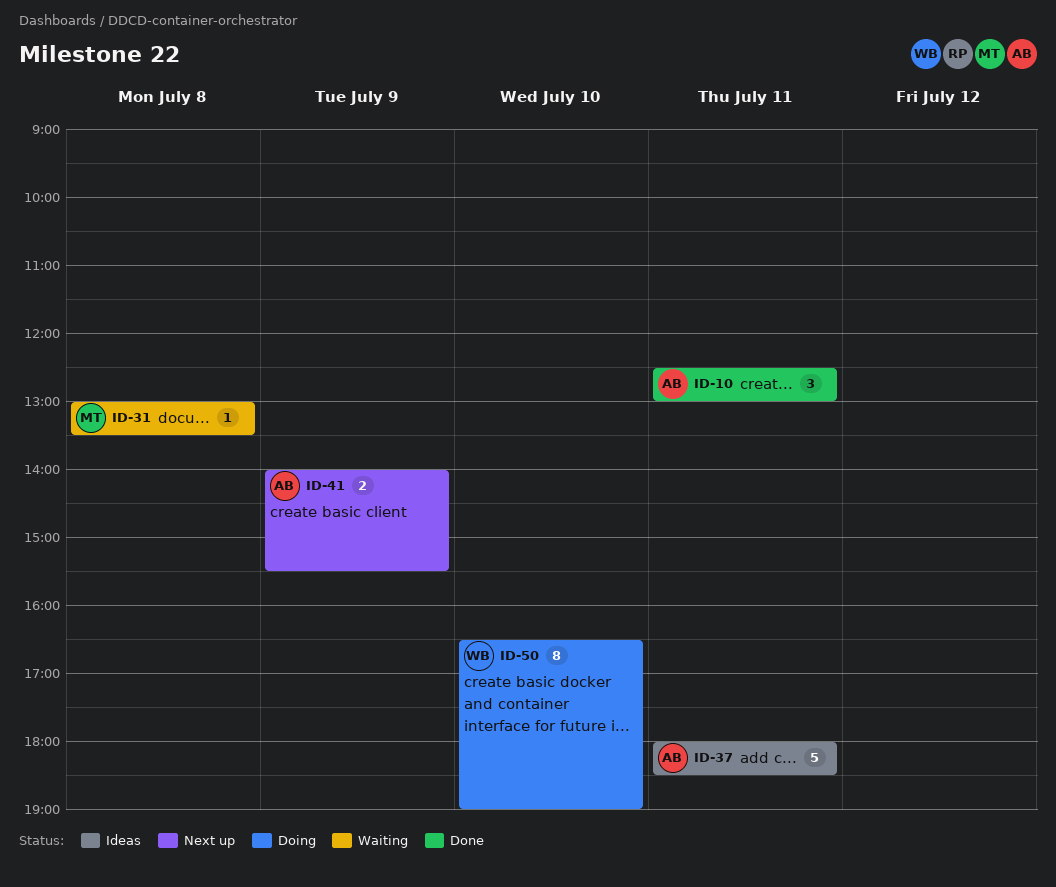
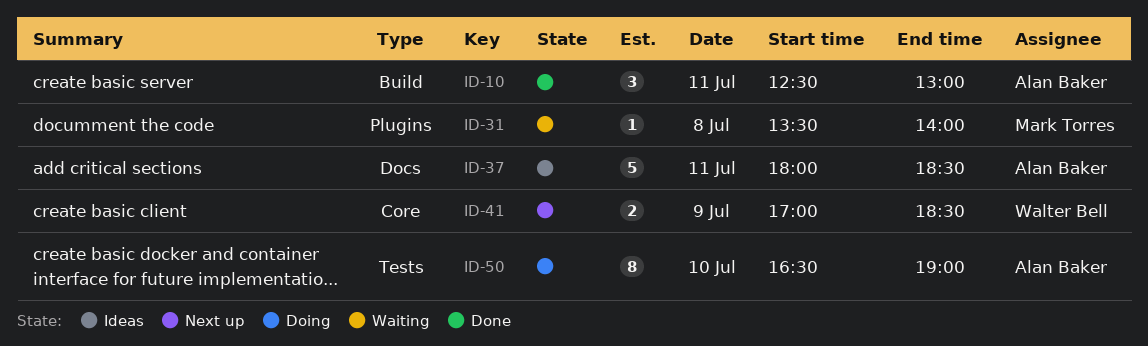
ID-31, begins: 13:00 -> 13:30
ID-31, ends: 13:30 -> 14:00
ID-41, owner: Alan Baker -> Walter Bell
ID-41, begins: 14:00 -> 17:00
ID-41, ends: 15:30 -> 18:30
ID-50, owner: Walter Bell -> Alan Baker

